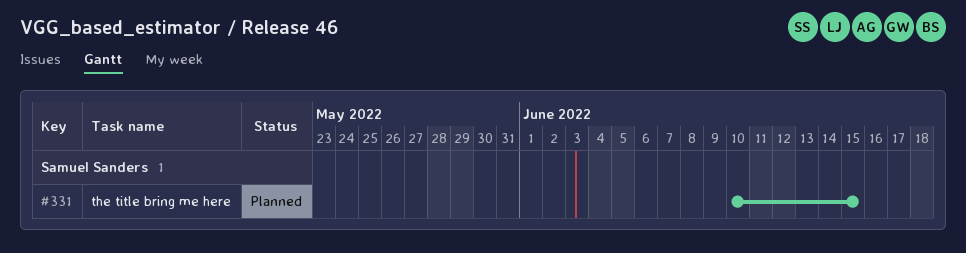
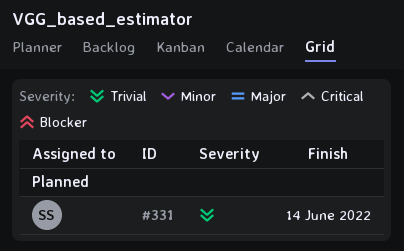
#331, due: Jun 15 -> Jun 14

